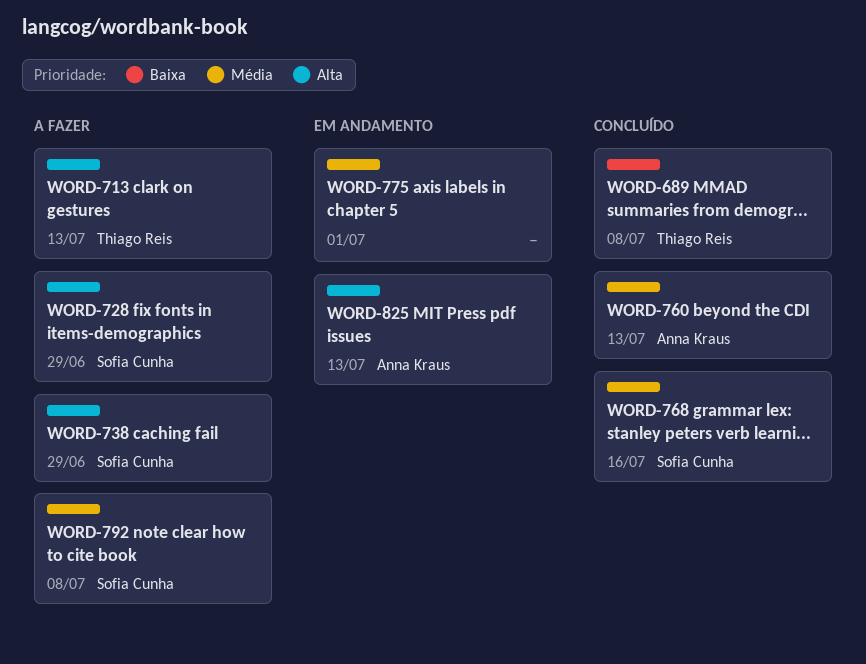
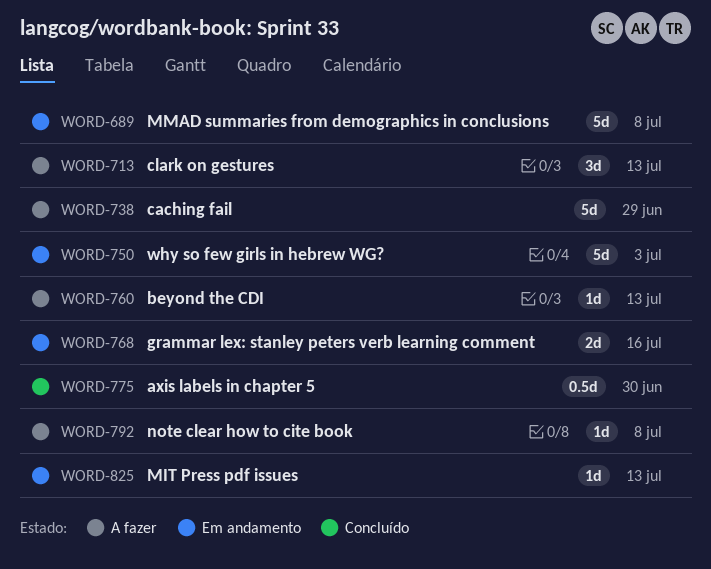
WORD-689, status: Concluído -> Em andamento
WORD-728: present -> none
WORD-750: none -> present
WORD-760, status: Concluído -> A fazer
WORD-768, status: Concluído -> Em andamento
WORD-775, status: Em andamento -> Concluído
WORD-775, due: Jul 1 -> Jun 30

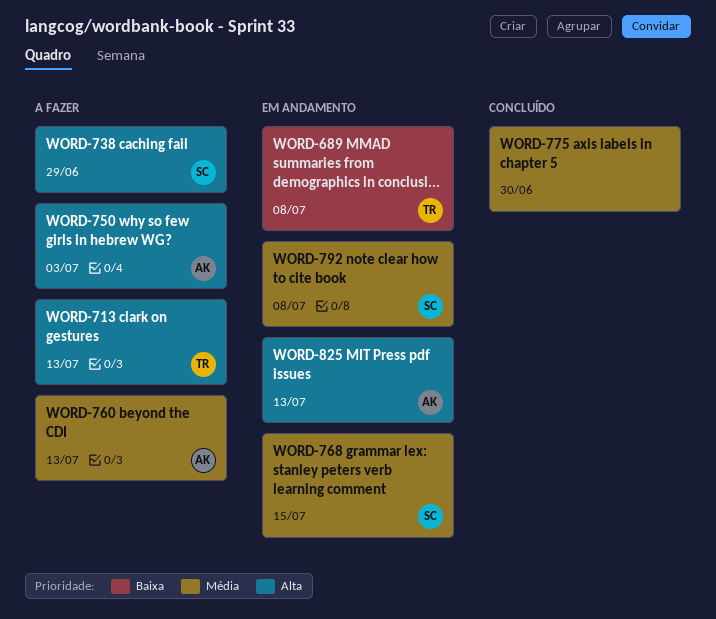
WORD-750, status: Em andamento -> A fazer
WORD-768, due: Jul 16 -> Jul 15
WORD-792, status: A fazer -> Em andamento

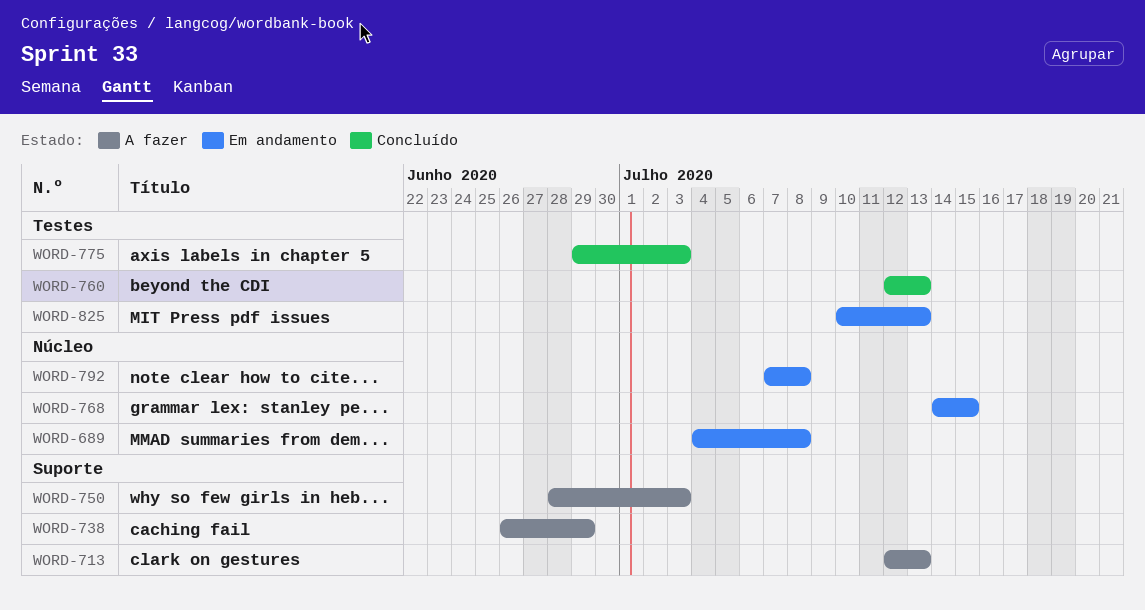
WORD-760, status: A fazer -> Concluído
WORD-775, due: Jun 30 -> Jul 3

